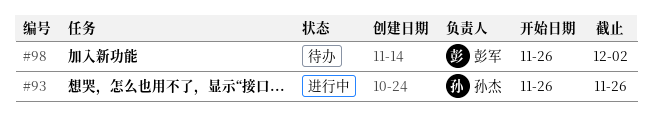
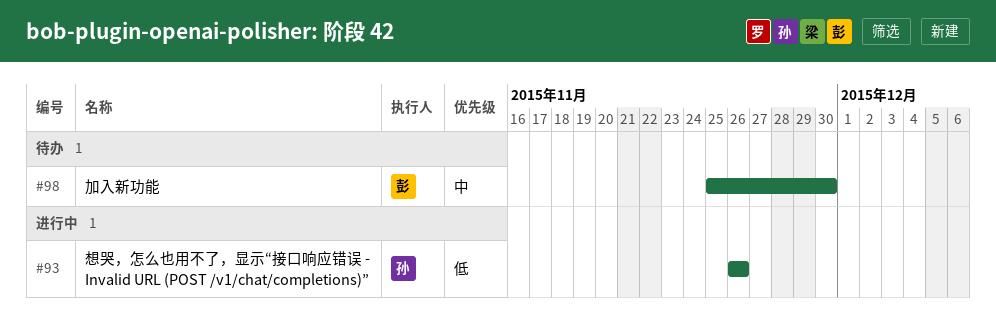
#98, start: Nov 26 -> Nov 25
#98, due: Dec 2 -> Nov 30

